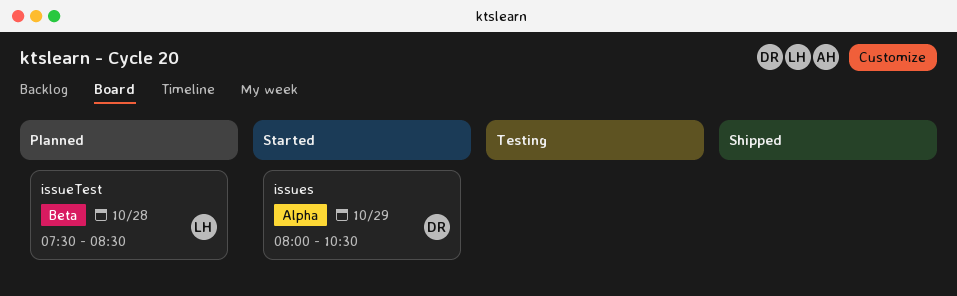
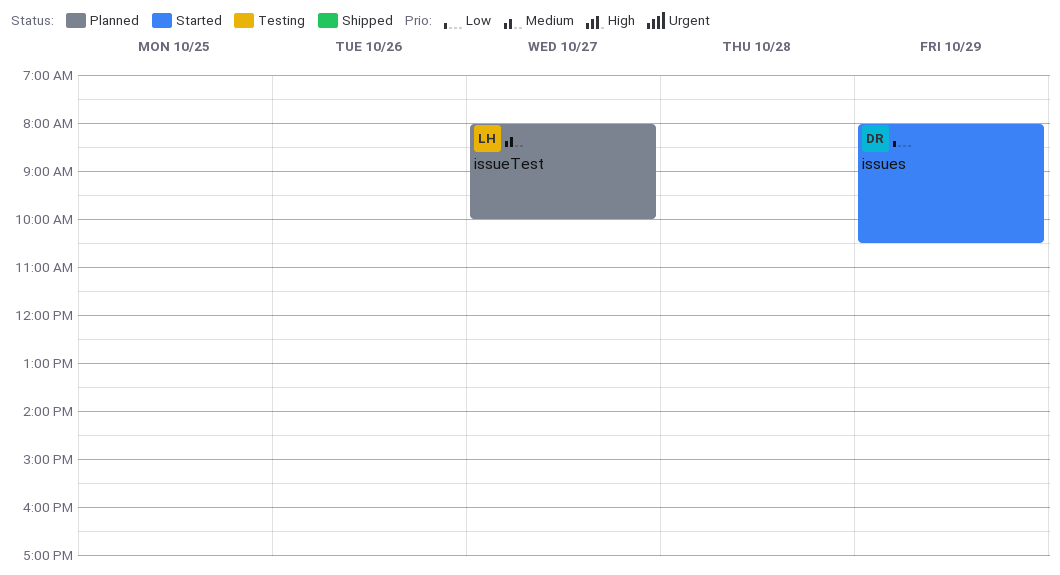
issueTest, day: Oct 28 -> Oct 27
issueTest, begins: 07:30 -> 08:00
issueTest, ends: 08:30 -> 10:00

